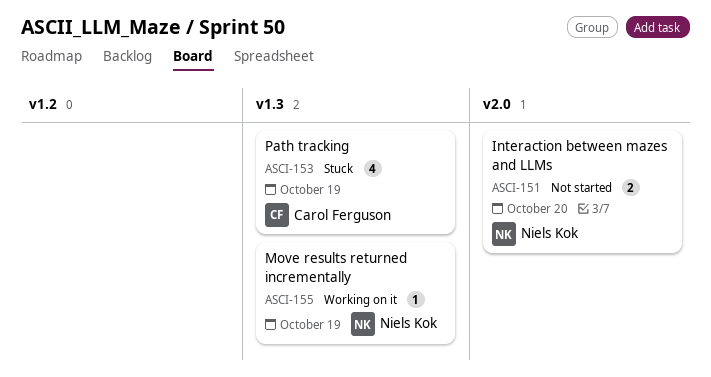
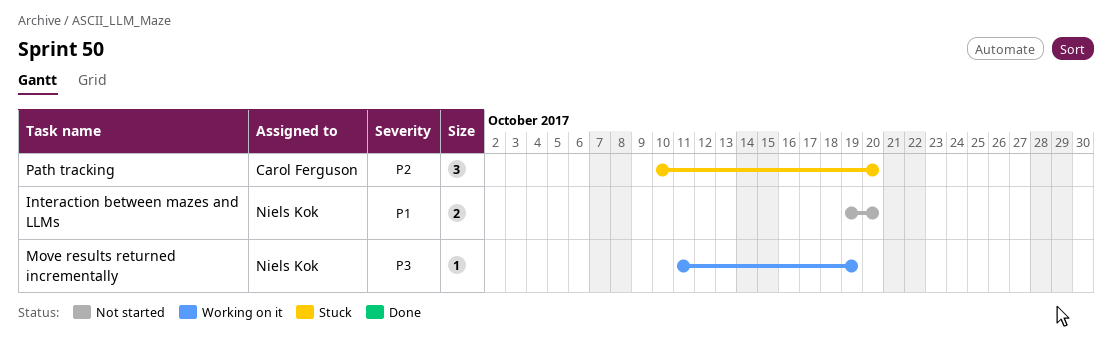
Path tracking, estimate: 4 -> 3
Path tracking, due: Oct 19 -> Oct 20

